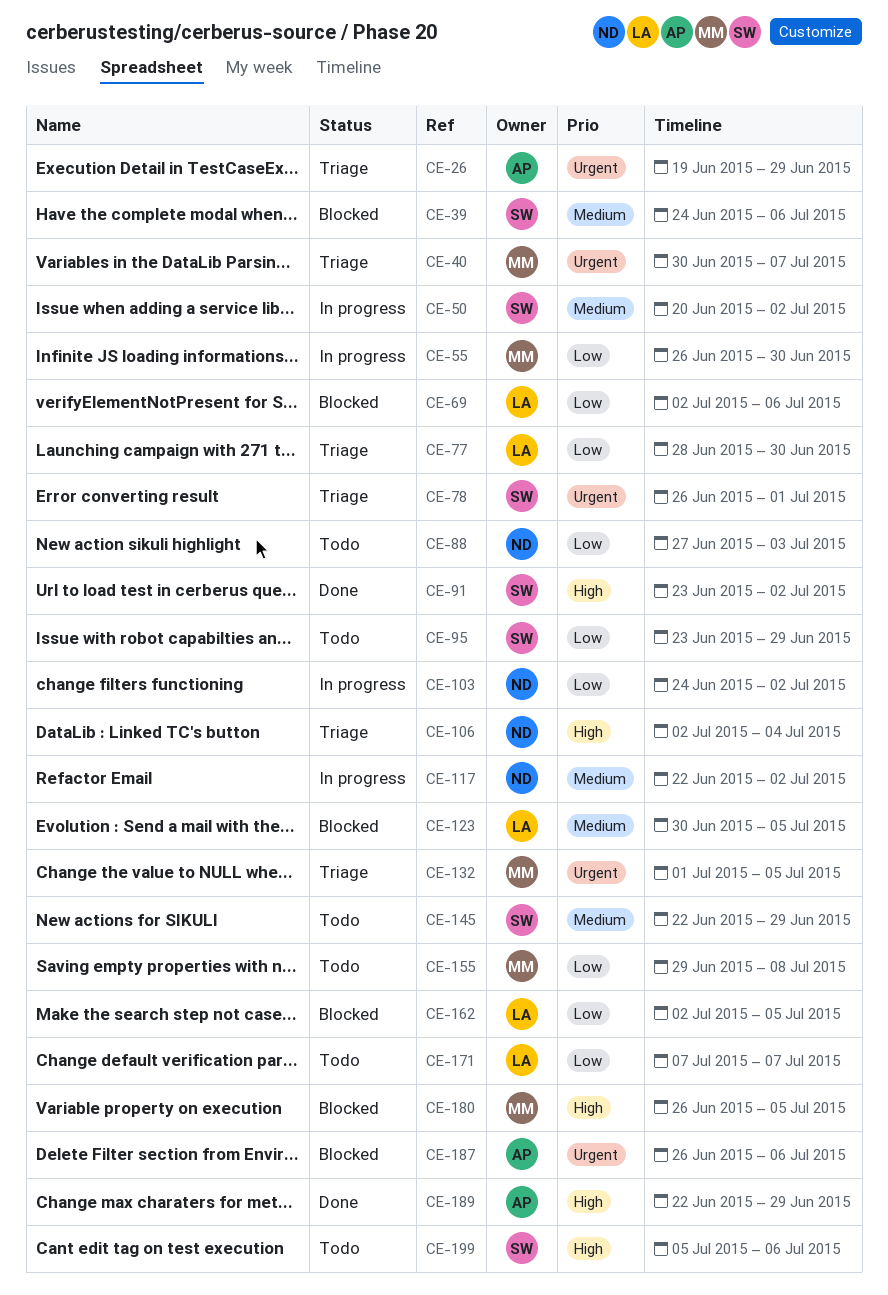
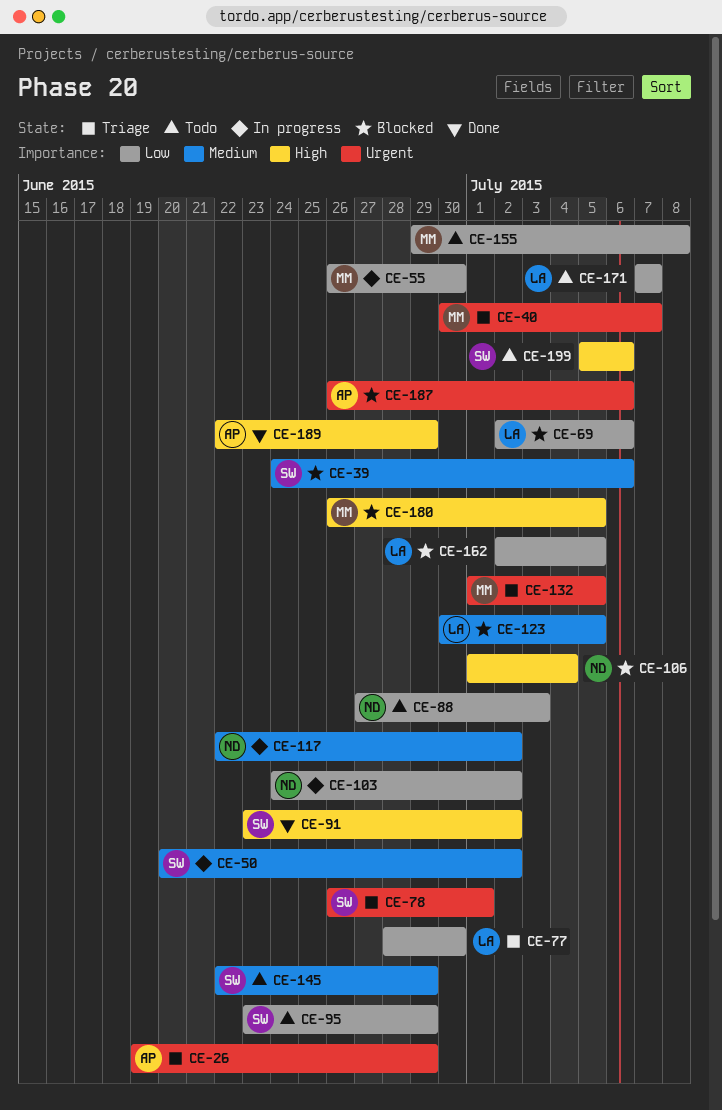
CE-106, status: Triage -> Blocked
CE-106, start: Jul 2 -> Jul 1

